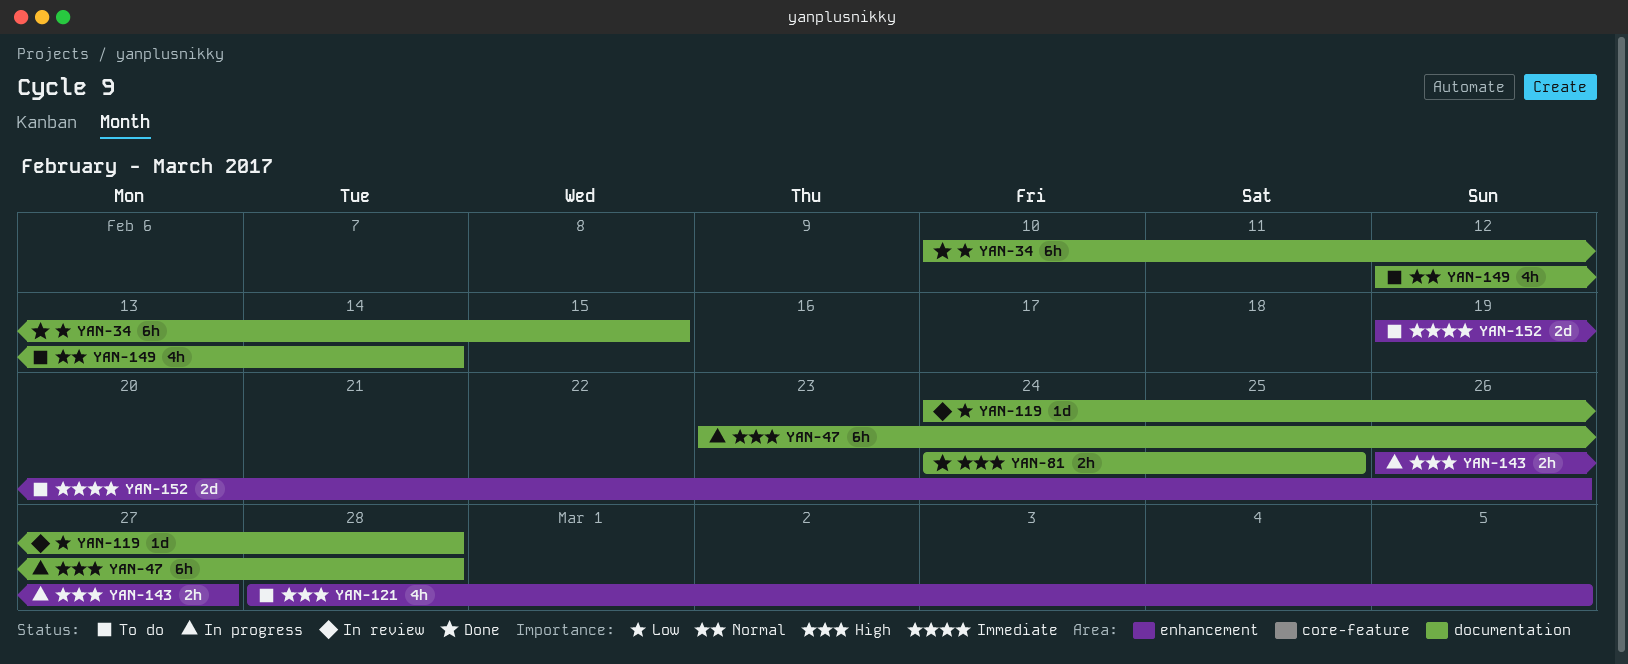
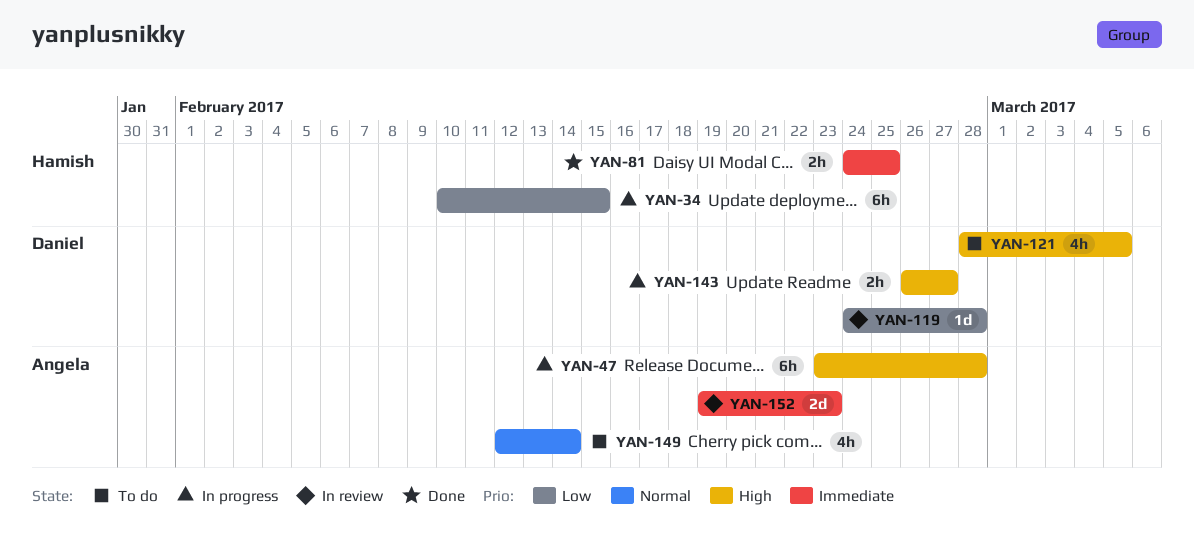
YAN-34, status: Done -> In progress
YAN-81, priority: High -> Immediate
YAN-152, status: To do -> In review
YAN-152, due: Feb 26 -> Feb 23

